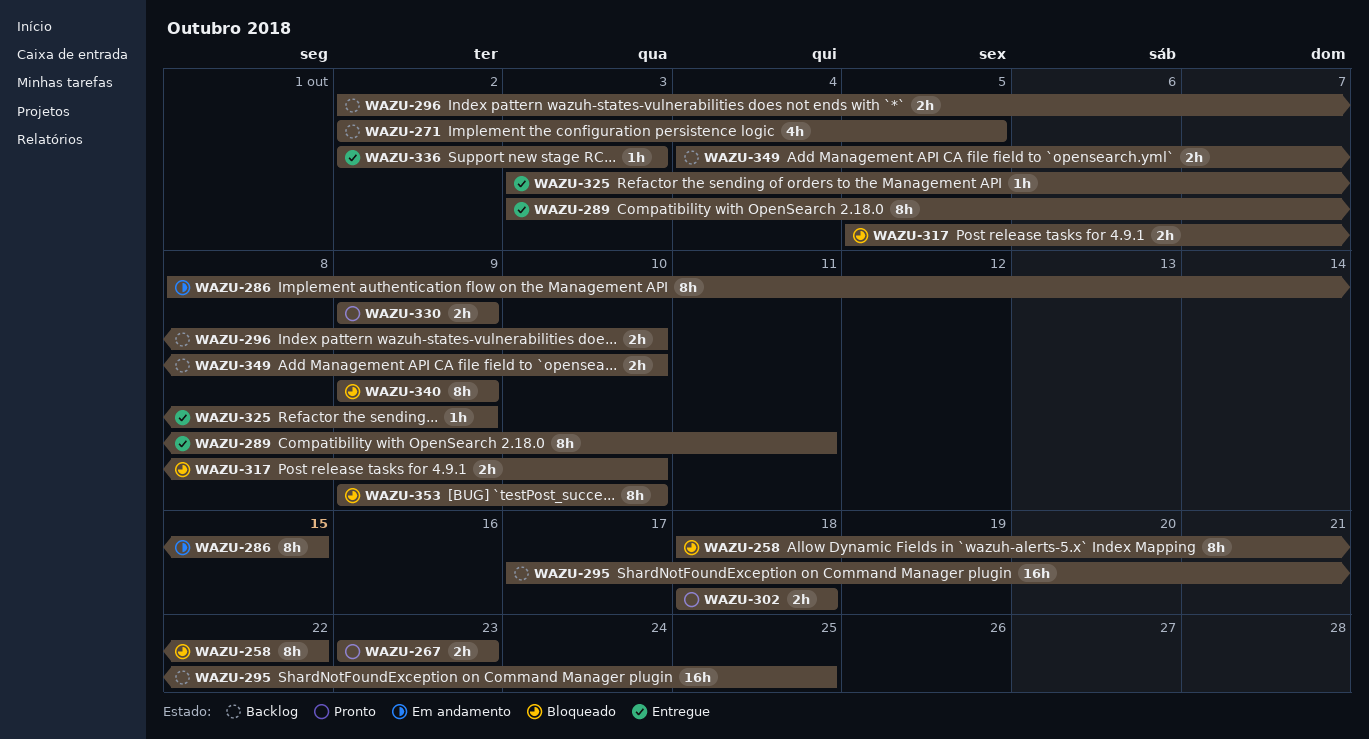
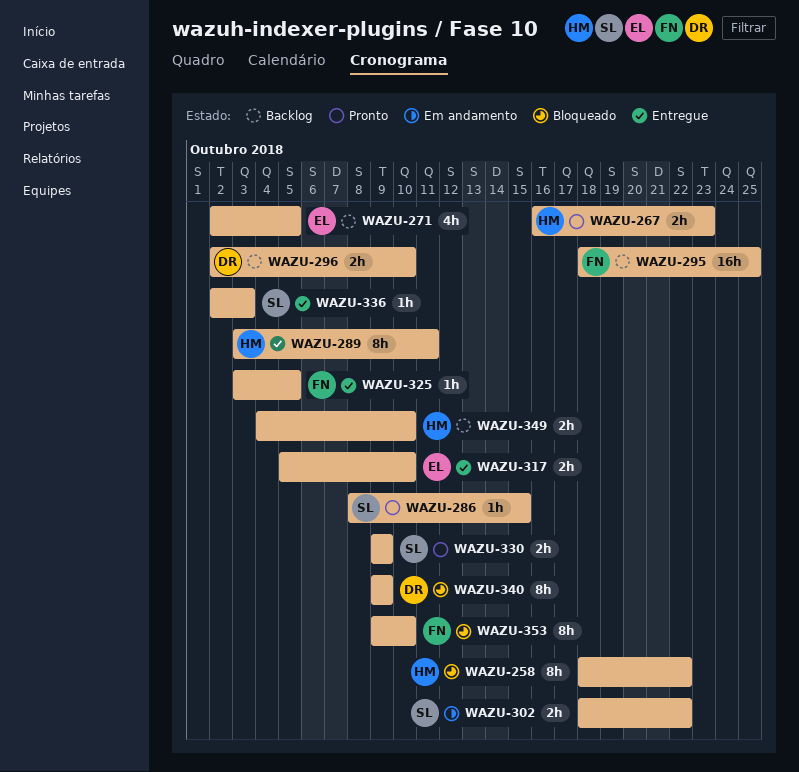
WAZU-267, start: Oct 23 -> Oct 16
WAZU-286, status: Em andamento -> Pronto
WAZU-286, estimate: 8h -> 1h
WAZU-295, start: Oct 17 -> Oct 18
WAZU-302, status: Pronto -> Em andamento
WAZU-302, due: Oct 18 -> Oct 22
WAZU-317, status: Bloqueado -> Entregue
WAZU-325, due: Oct 9 -> Oct 5

